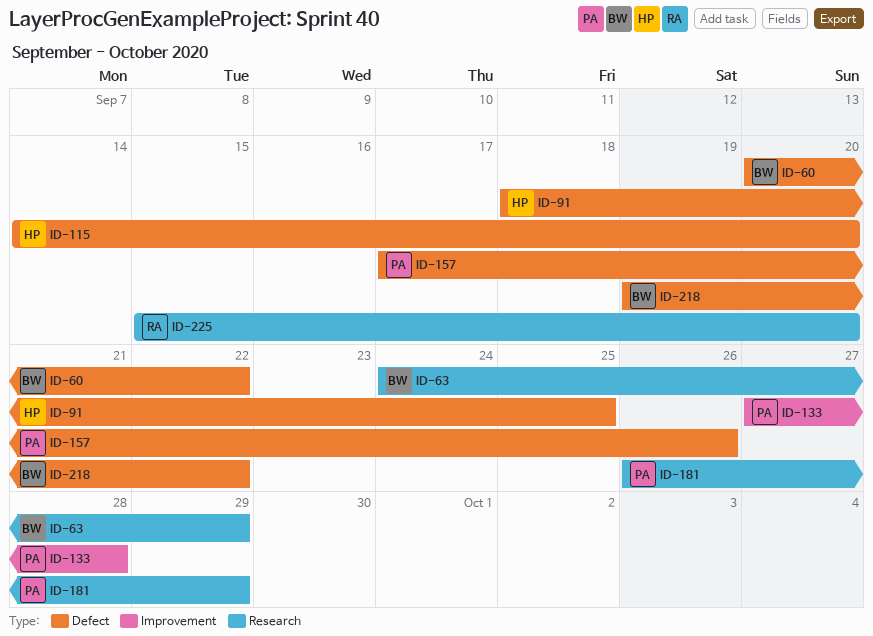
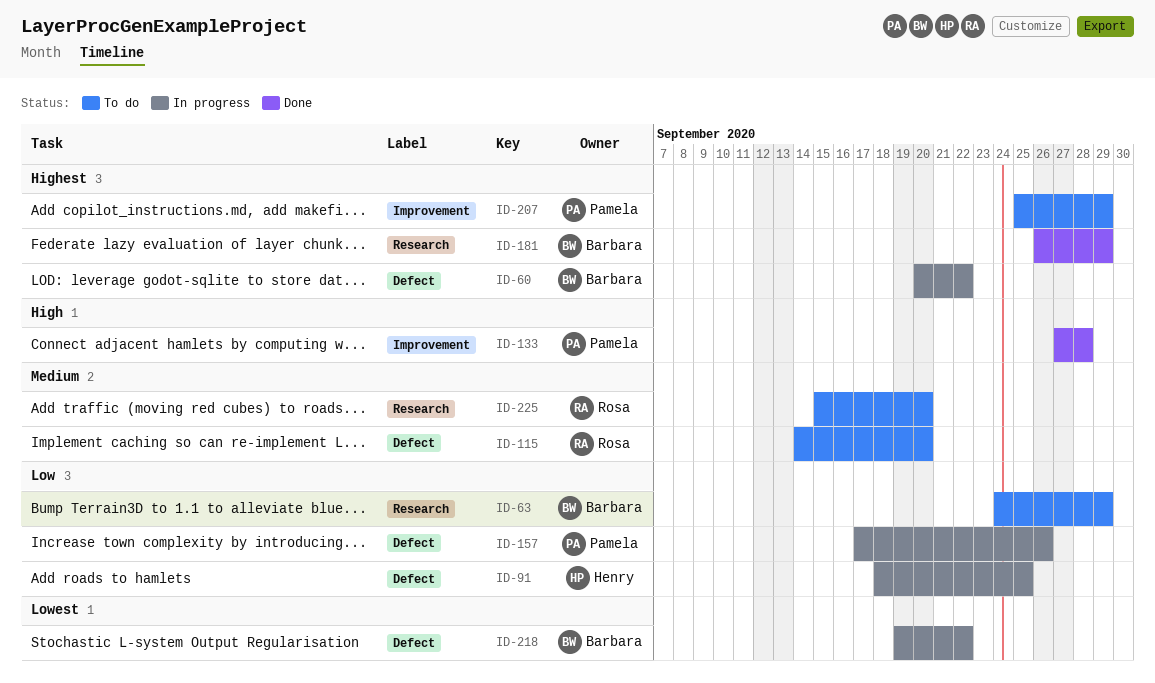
ID-115, owner: Henry -> Rosa
ID-181, owner: Pamela -> Barbara
ID-207: none -> present

